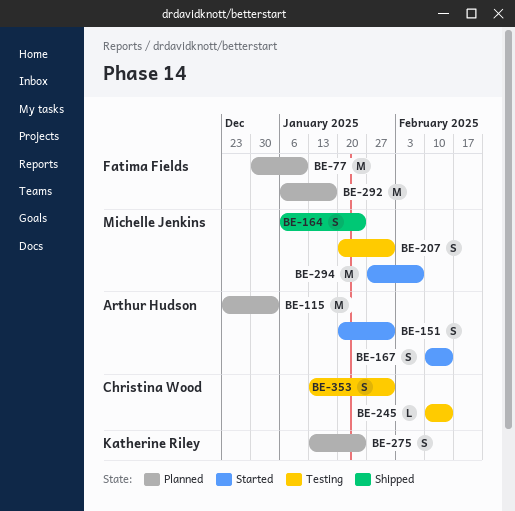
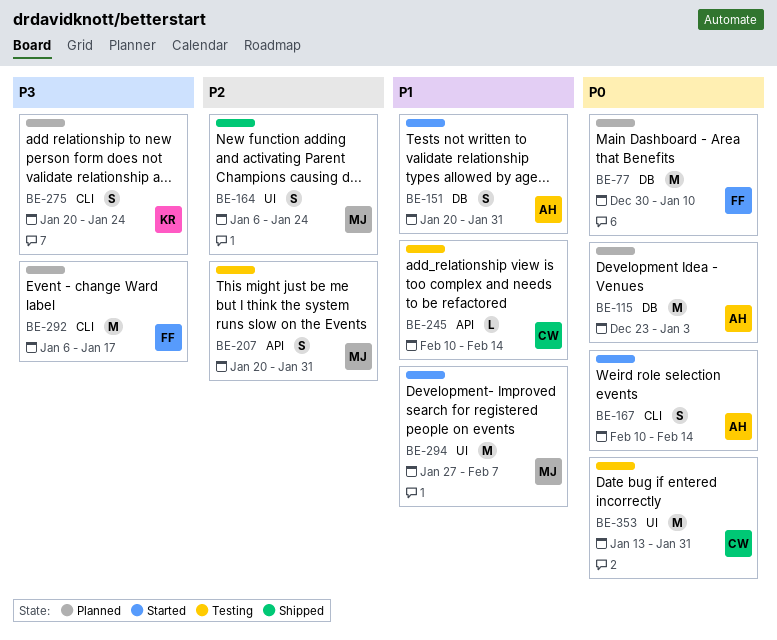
BE-275, start: Jan 13 -> Jan 20
BE-353, estimate: S -> M

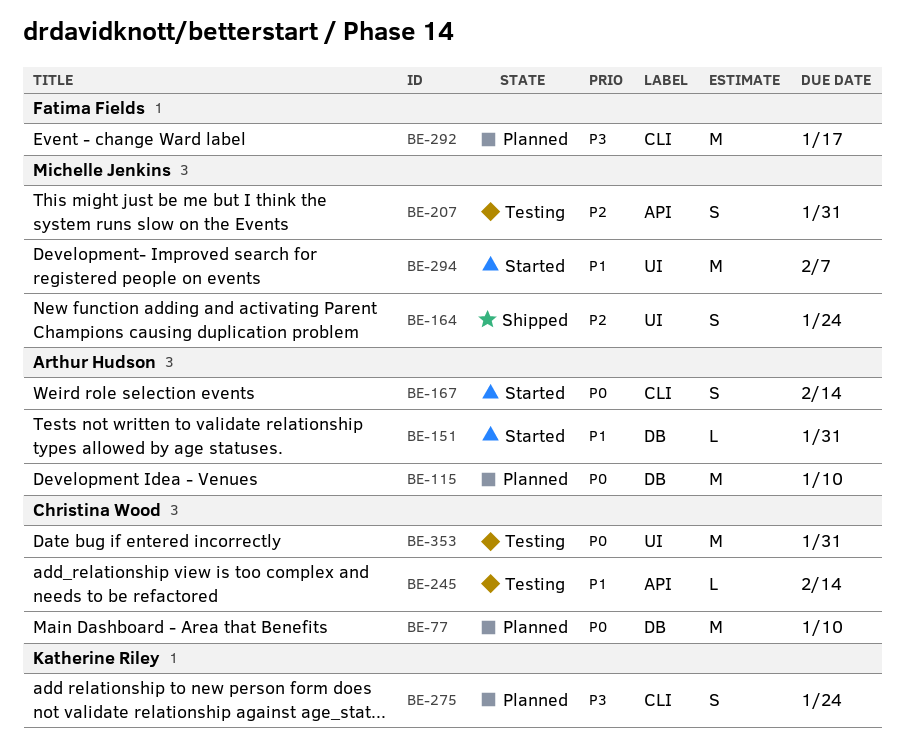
BE-77, owner: Fatima Fields -> Christina Wood
BE-115, due: Jan 3 -> Jan 10
BE-151, estimate: S -> L

